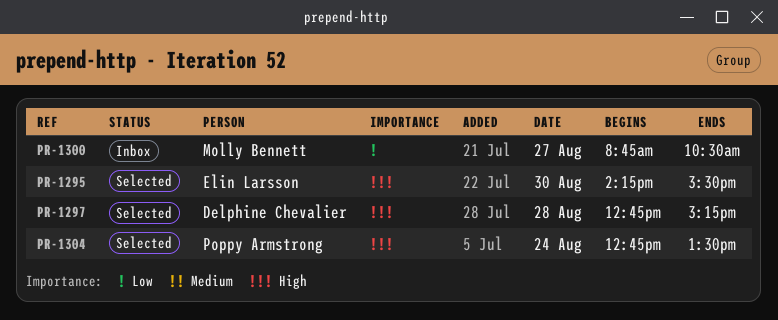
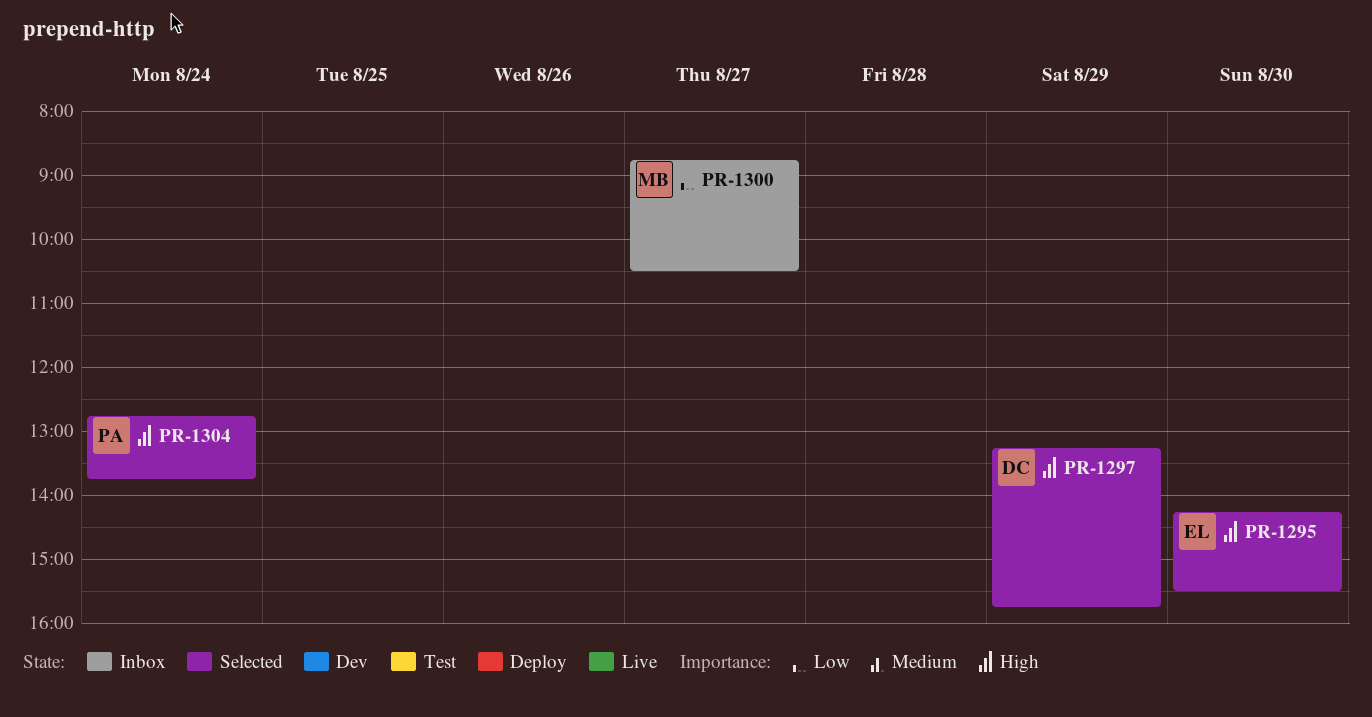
PR-1297, day: Aug 28 -> Aug 29
PR-1297, begins: 12:45 -> 13:15
PR-1297, ends: 15:15 -> 15:45
PR-1304, ends: 13:30 -> 13:45

